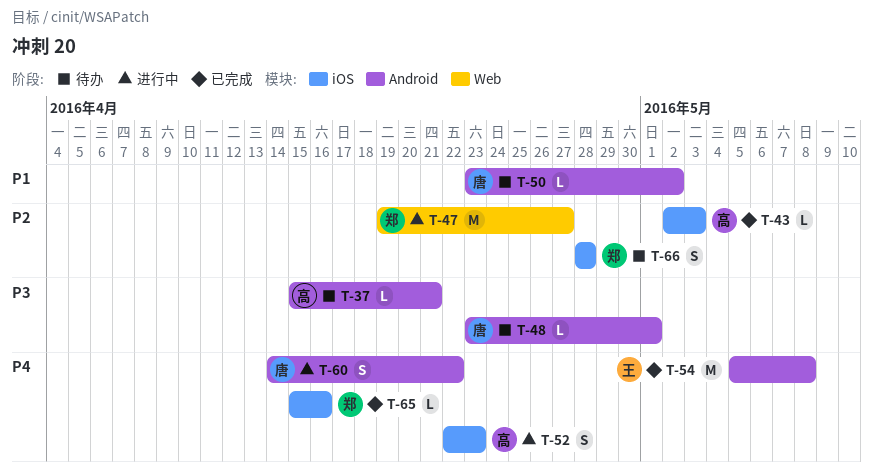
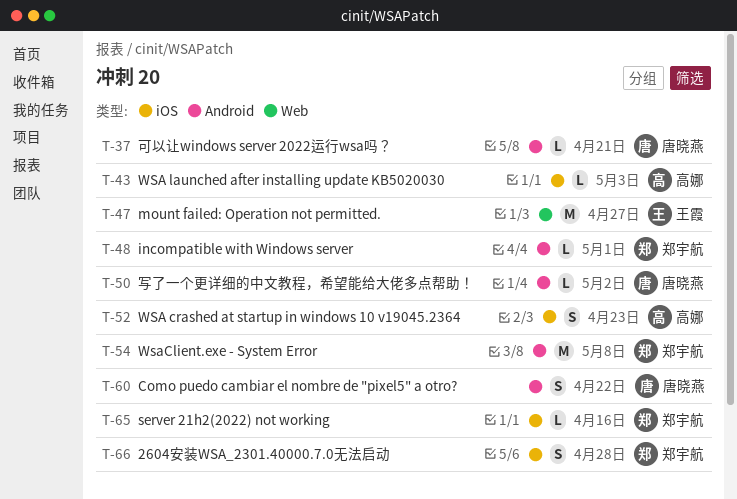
T-37, owner: 高娜 -> 唐晓燕
T-47, owner: 郑宇航 -> 王霞
T-48, owner: 唐晓燕 -> 郑宇航
T-54, owner: 王霞 -> 郑宇航

